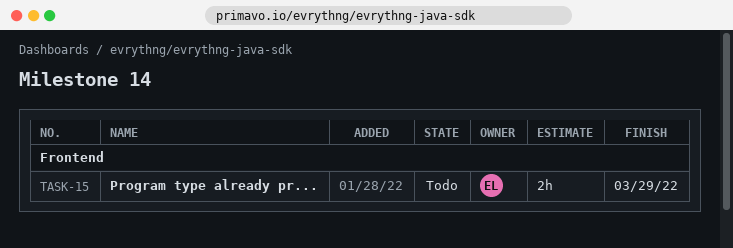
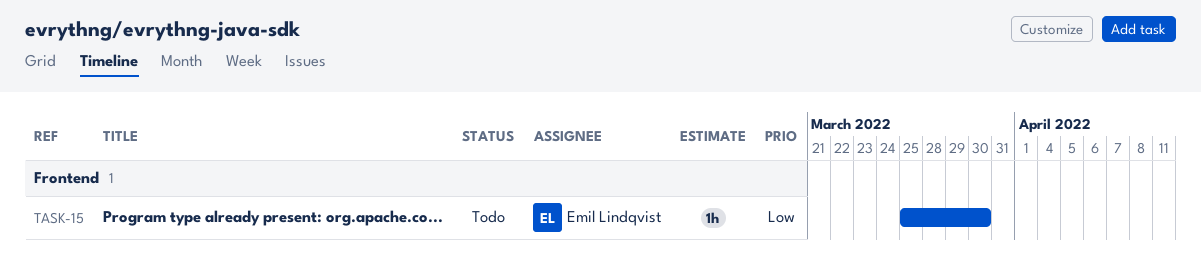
TASK-15, estimate: 2h -> 1h
TASK-15, due: Mar 29 -> Mar 30

